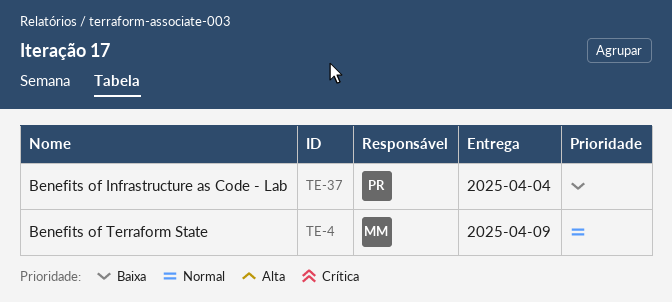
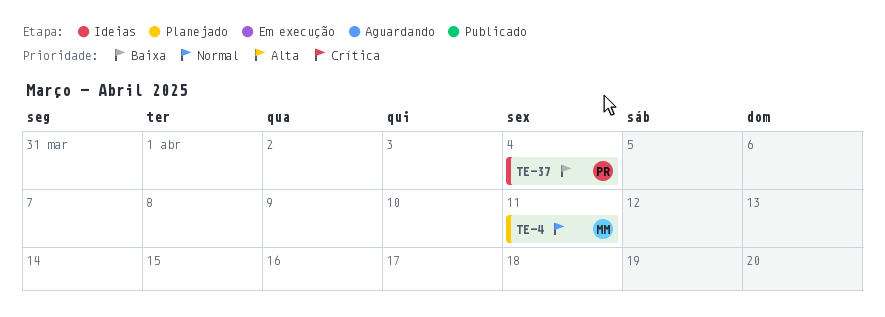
TE-4, due: Apr 9 -> Apr 11

